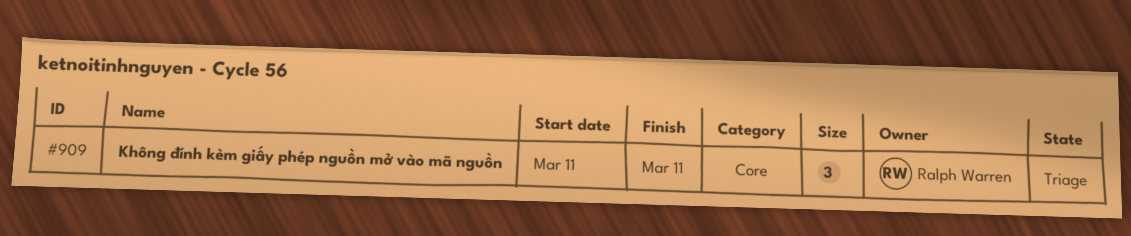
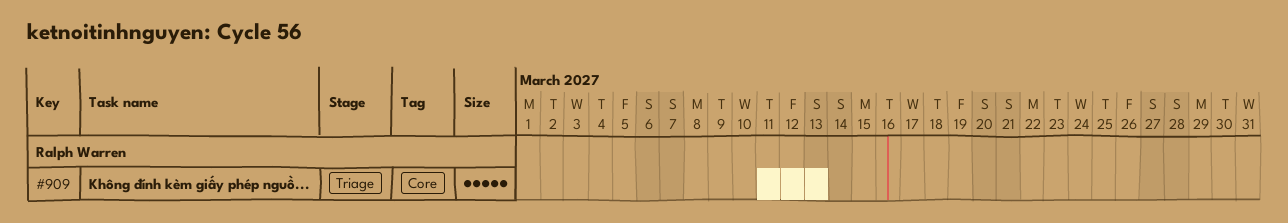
#909, estimate: 3 -> 5
#909, due: Mar 11 -> Mar 13

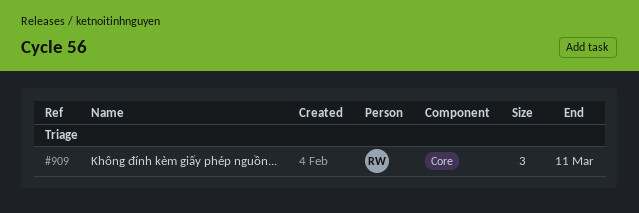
#909, estimate: 5 -> 3
#909, due: Mar 13 -> Mar 11

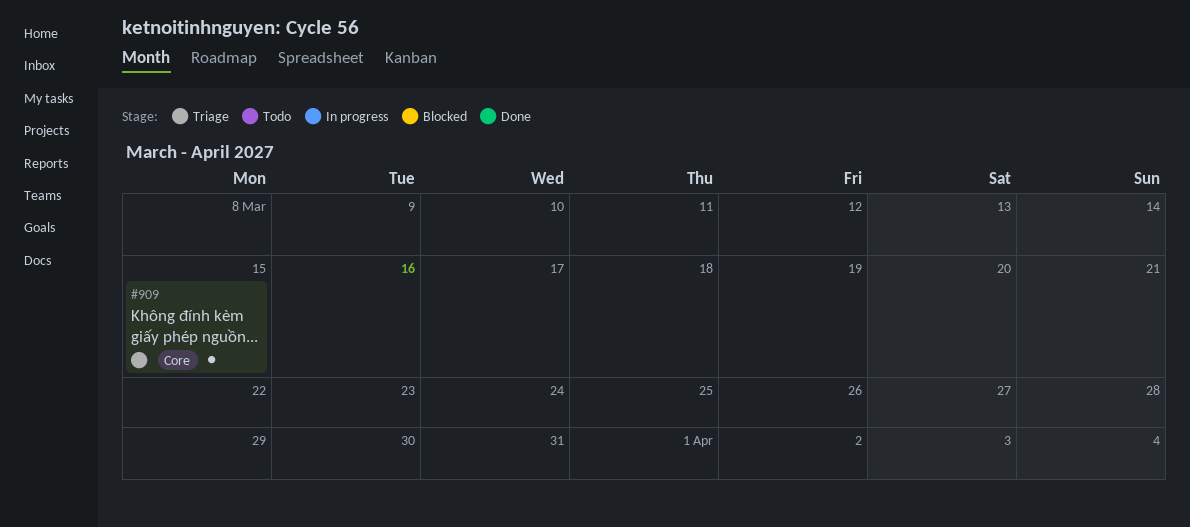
#909, estimate: 3 -> 1
#909, due: Mar 11 -> Mar 15

